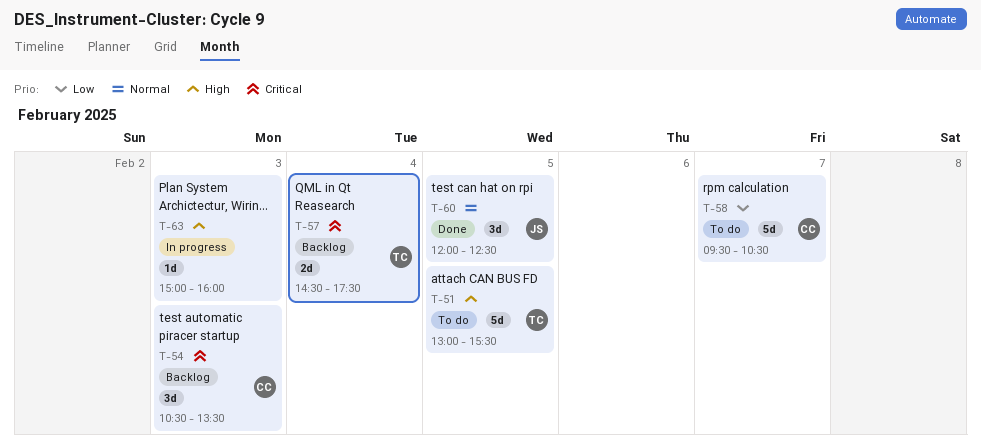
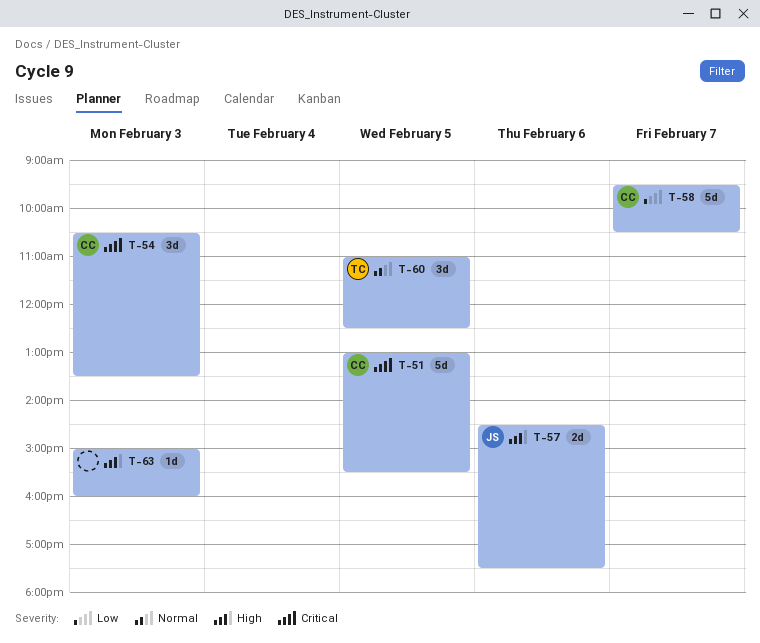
T-51, owner: TC -> CC
T-51, priority: High -> Critical
T-57, owner: TC -> JS
T-57, priority: Critical -> High
T-57, day: Feb 4 -> Feb 6
T-60, owner: JS -> TC
T-60, begins: 12:00 -> 11:00

